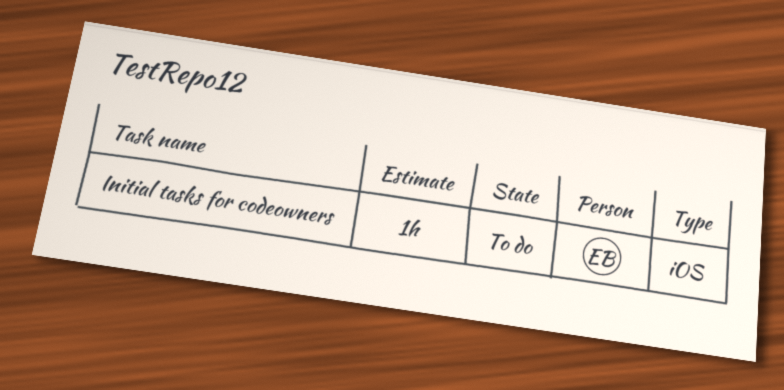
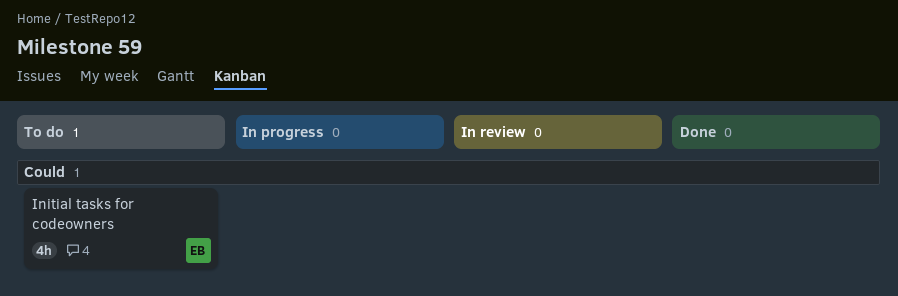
Initial tasks for codeowners, estimate: 1h -> 4h

